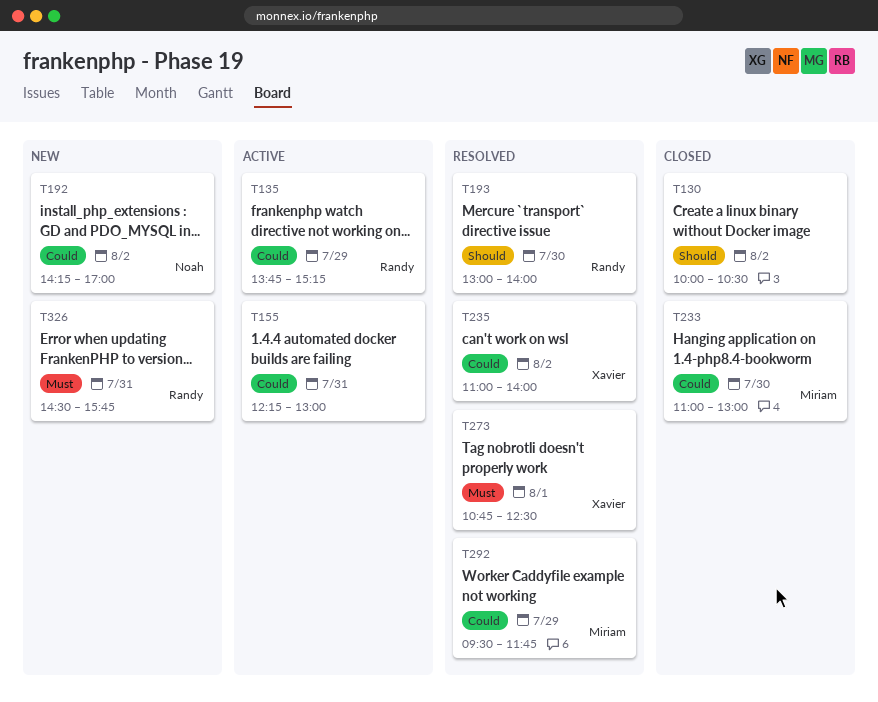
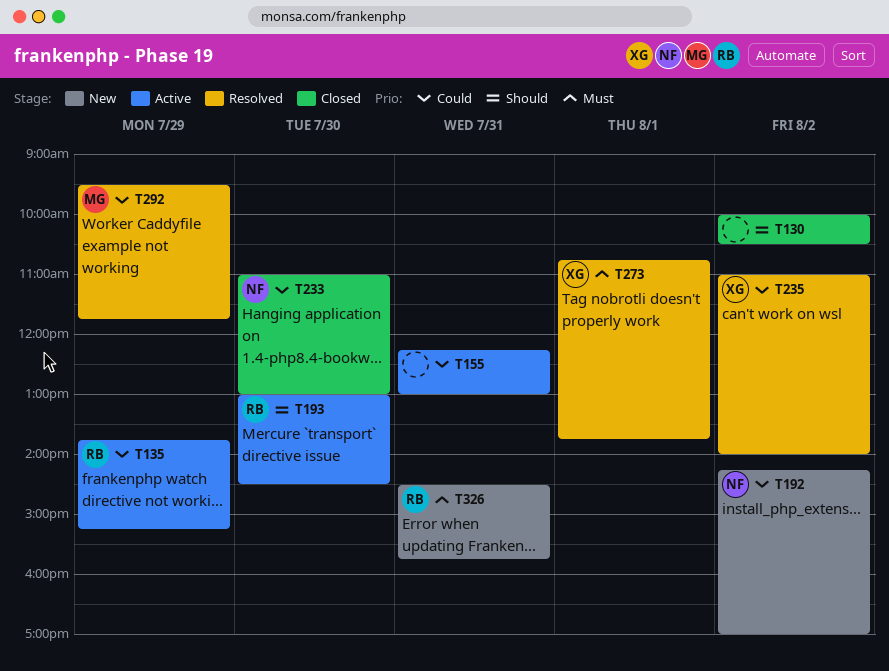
T193, status: Resolved -> Active
T193, ends: 14:00 -> 14:30
T233, owner: Miriam -> Noah
T273, ends: 12:30 -> 13:45

